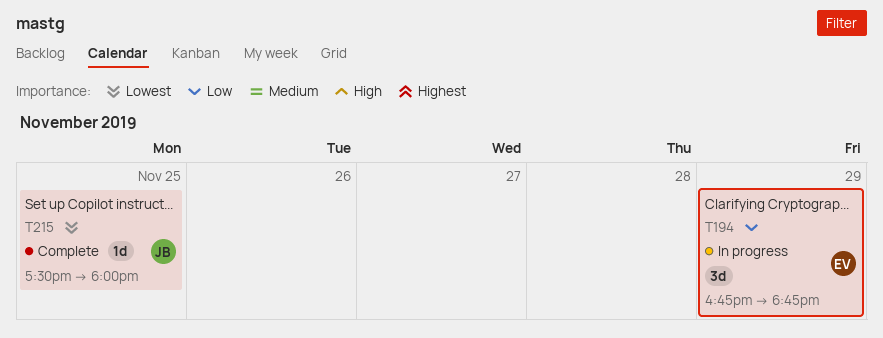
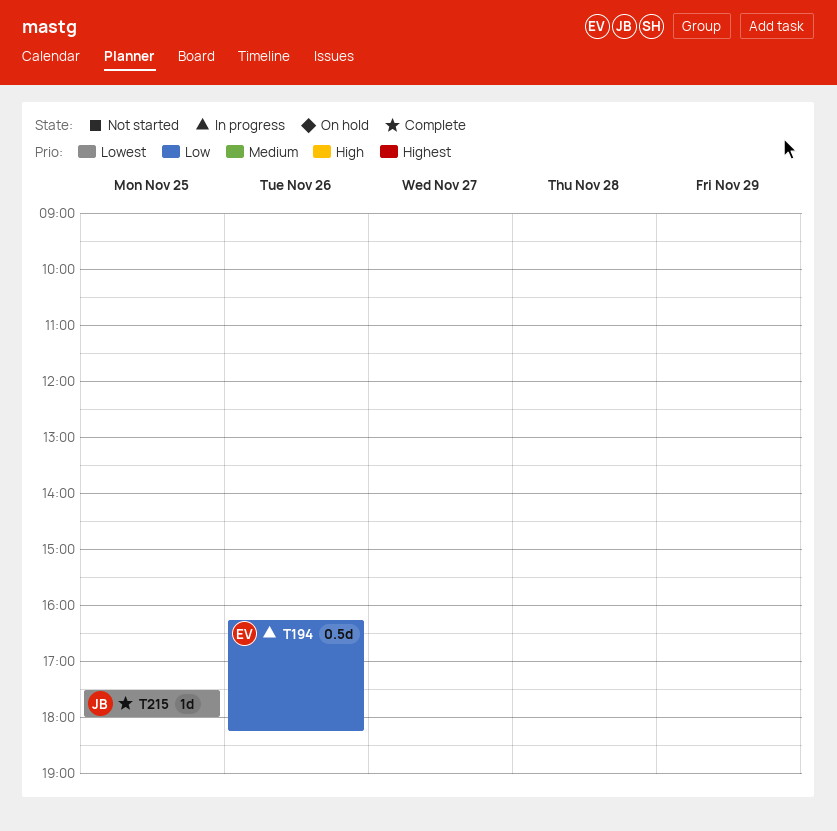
T194, estimate: 3d -> 0.5d
T194, day: Nov 29 -> Nov 26
T194, begins: 16:45 -> 16:15
T194, ends: 18:45 -> 18:15

